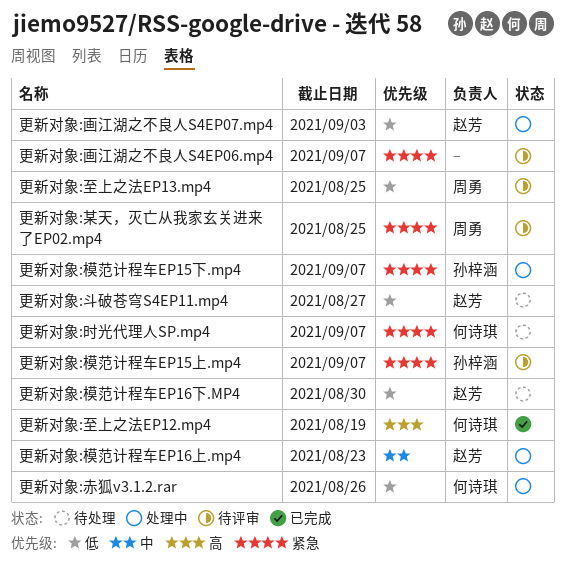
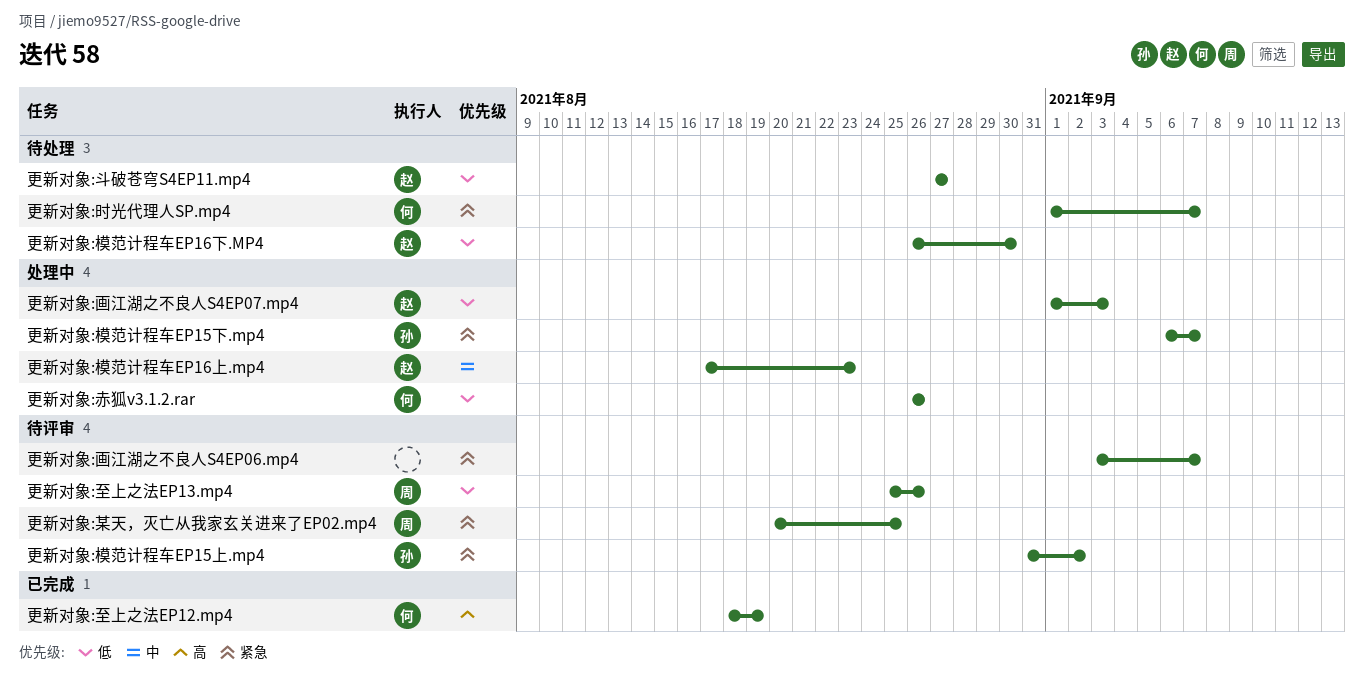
更新对象:模范计程车EP15上.mp4, due: Sep 7 -> Sep 2
更新对象:至上之法EP13.mp4, due: Aug 25 -> Aug 26

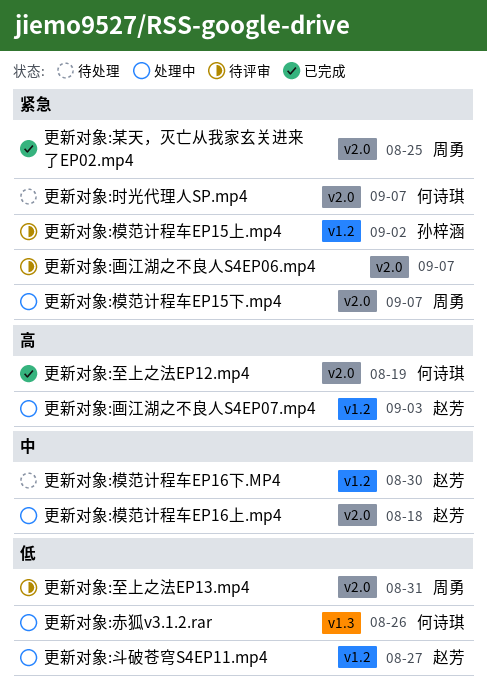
更新对象:斗破苍穹S4EP11.mp4, status: 待处理 -> 处理中
更新对象:某天，灭亡从我家玄关进来了EP02.mp4, status: 待评审 -> 已完成
更新对象:模范计程车EP15下.mp4, owner: 孙梓涵 -> 周勇
更新对象:模范计程车EP16上.mp4, due: Aug 23 -> Aug 18
更新对象:模范计程车EP16下.MP4, priority: 低 -> 中
更新对象:画江湖之不良人S4EP07.mp4, priority: 低 -> 高
更新对象:至上之法EP13.mp4, due: Aug 26 -> Aug 31

